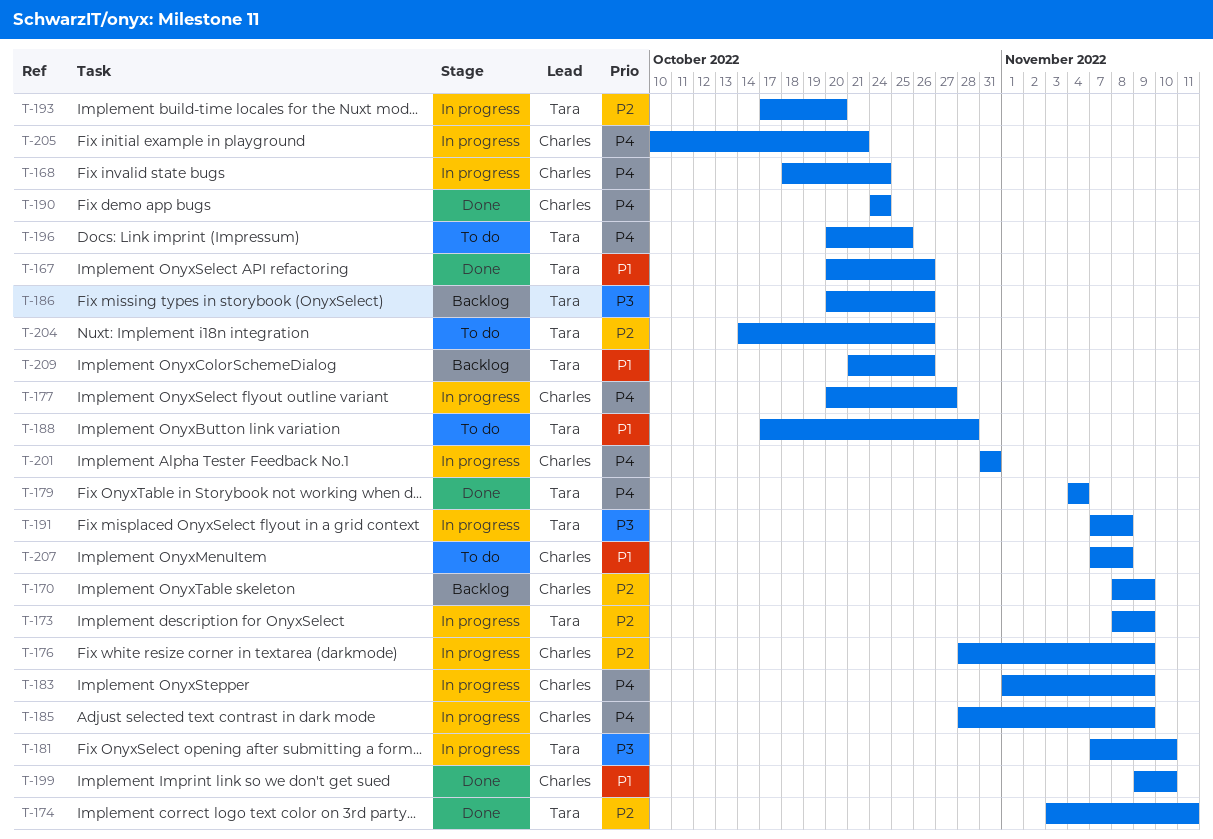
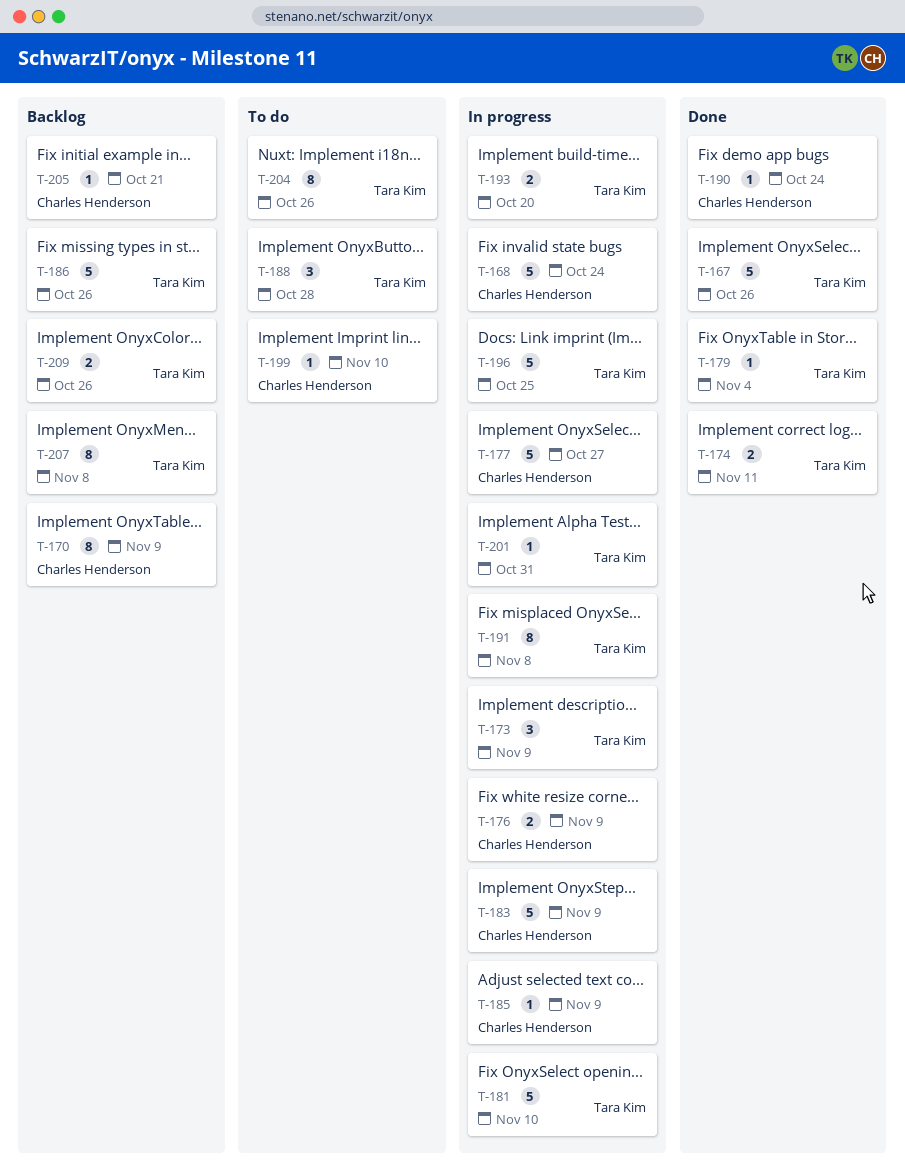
T-196, status: To do -> In progress
T-199, status: Done -> To do
T-201, owner: Charles Henderson -> Tara Kim
T-205, status: In progress -> Backlog
T-207, status: To do -> Backlog
T-207, owner: Charles Henderson -> Tara Kim

